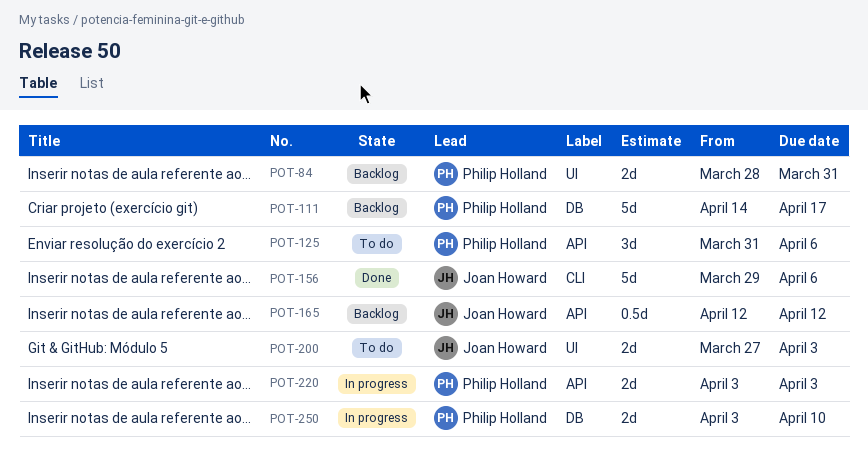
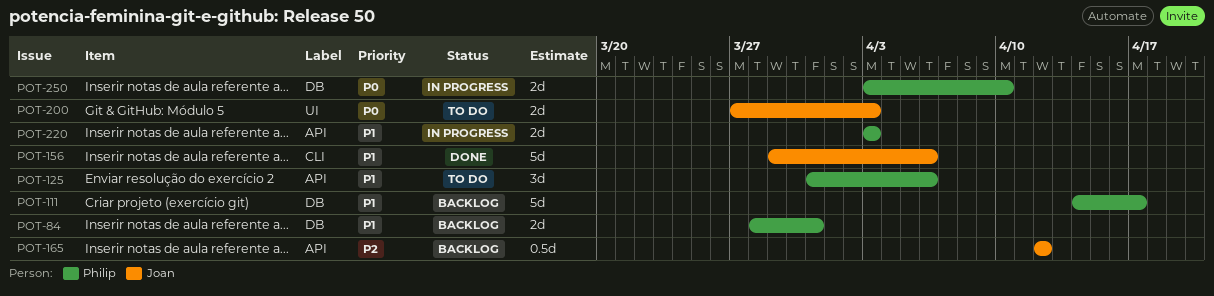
POT-84, label: UI -> DB

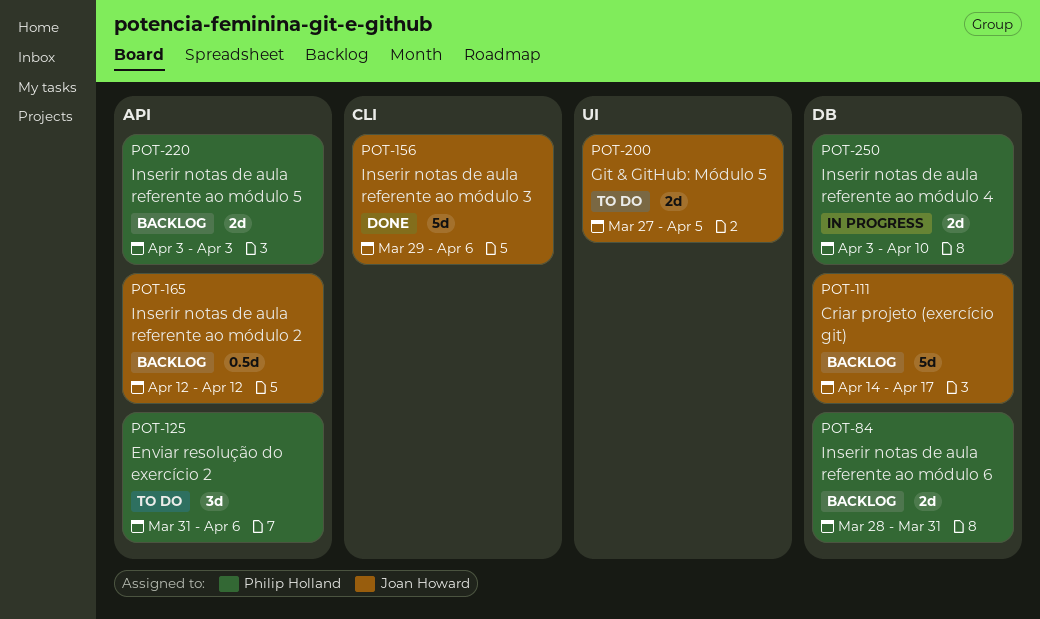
POT-111, owner: Philip Holland -> Joan Howard
POT-200, due: Apr 3 -> Apr 5
POT-220, status: In progress -> Backlog

